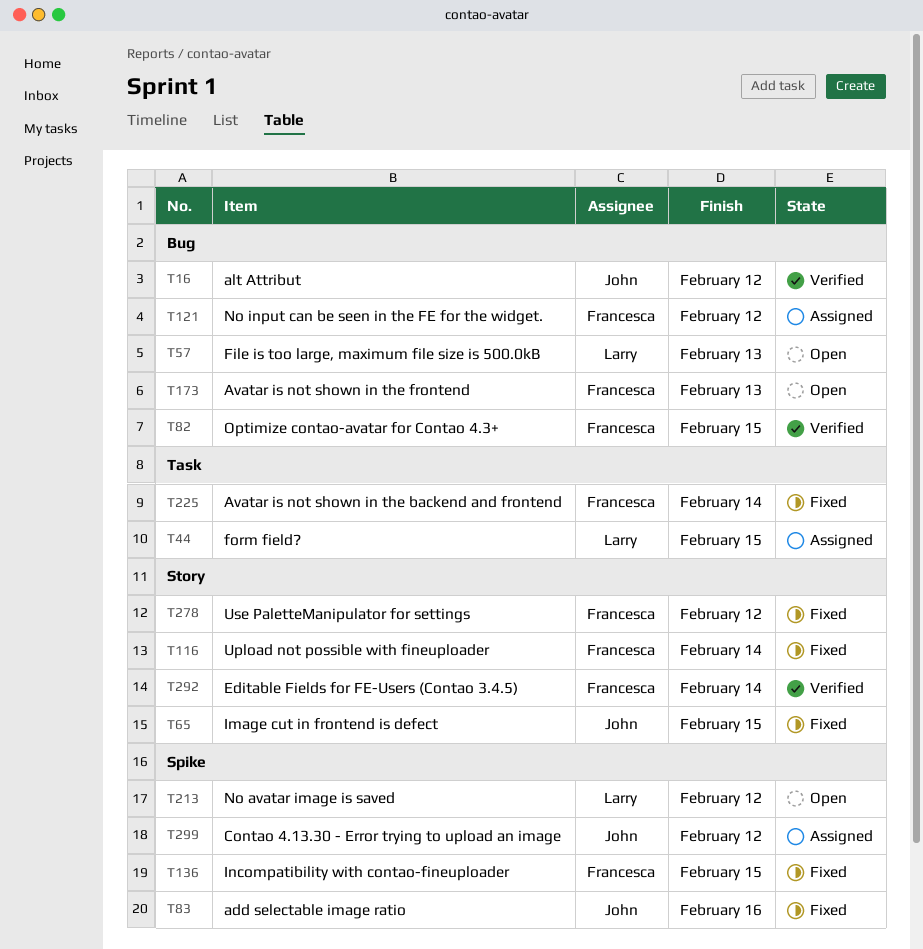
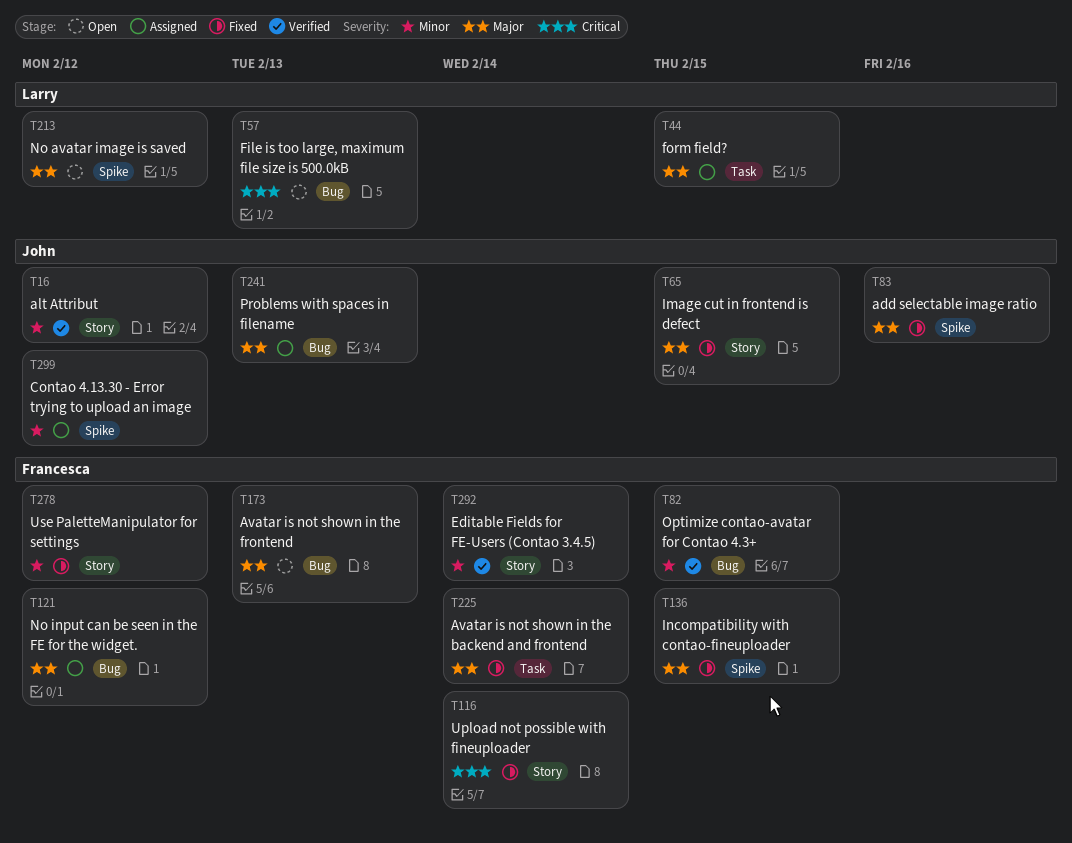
T16, label: Bug -> Story
T241: none -> present

